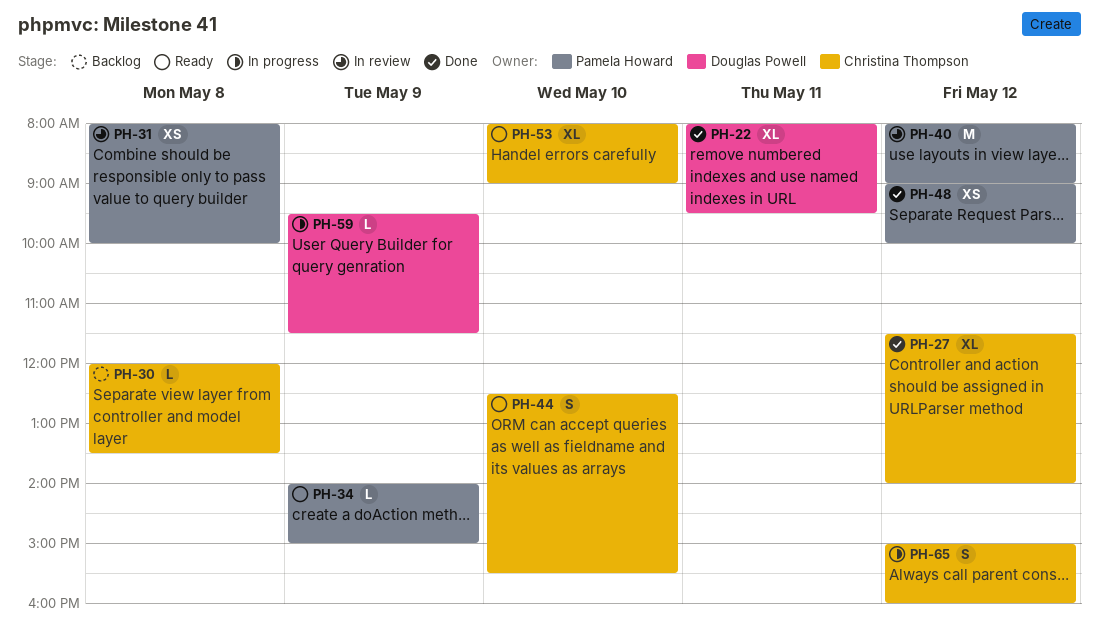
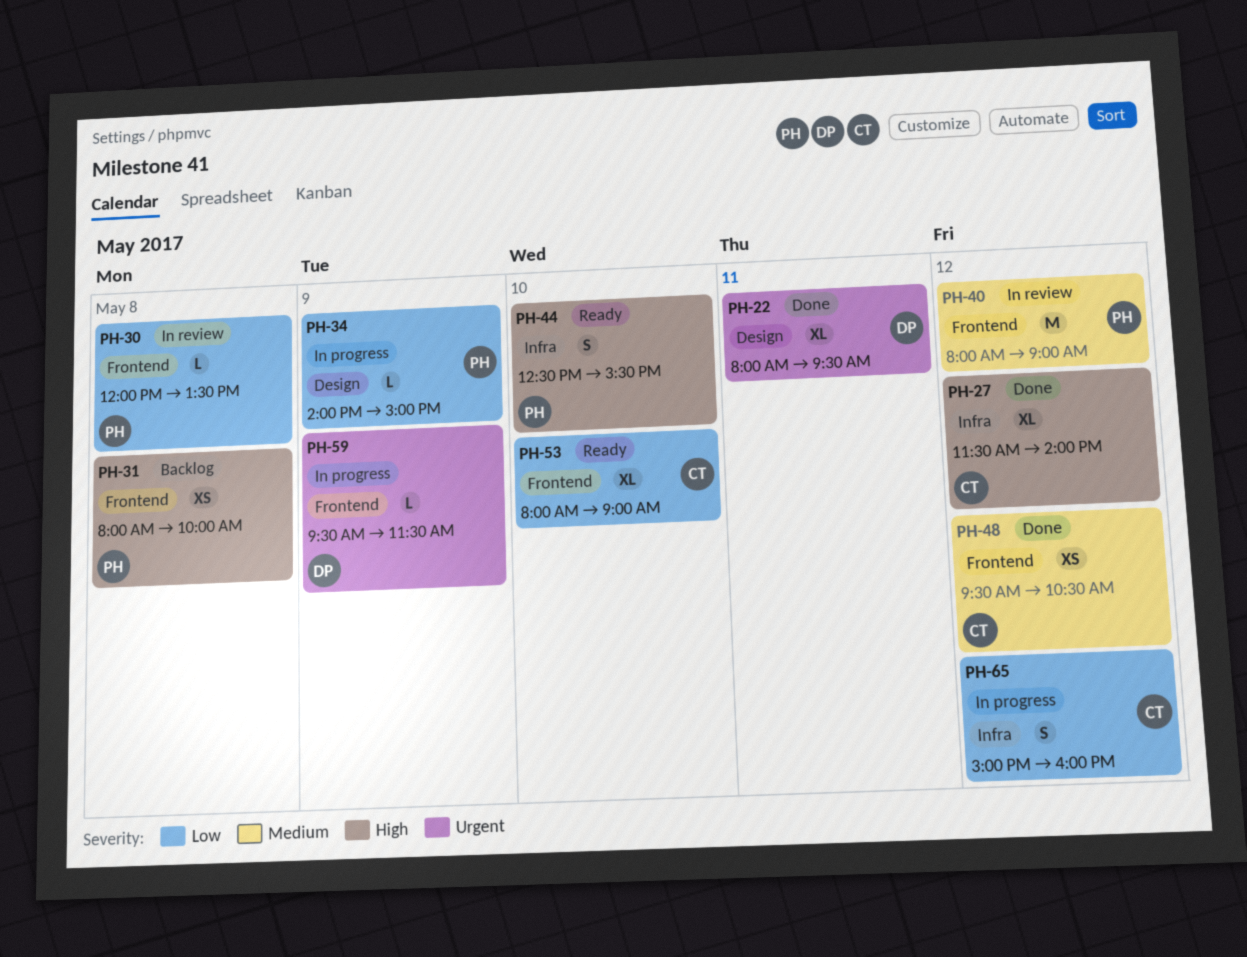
PH-30, status: Backlog -> In review
PH-30, owner: Christina Thompson -> Pamela Howard
PH-31, status: In review -> Backlog
PH-34, status: Ready -> In progress
PH-44, owner: Christina Thompson -> Pamela Howard
PH-48, owner: Pamela Howard -> Christina Thompson
PH-48, begins: 09:00 -> 09:30
PH-48, ends: 10:00 -> 10:30

